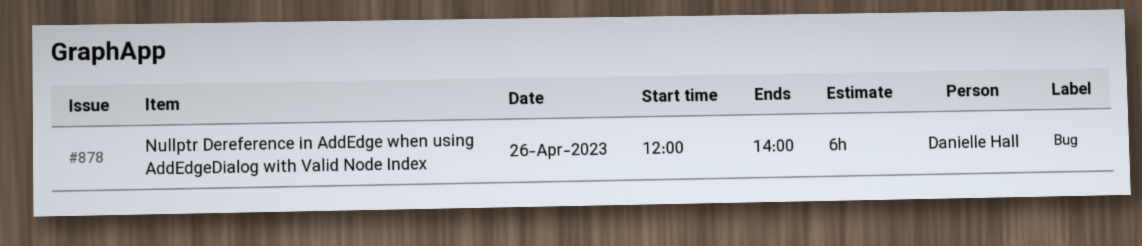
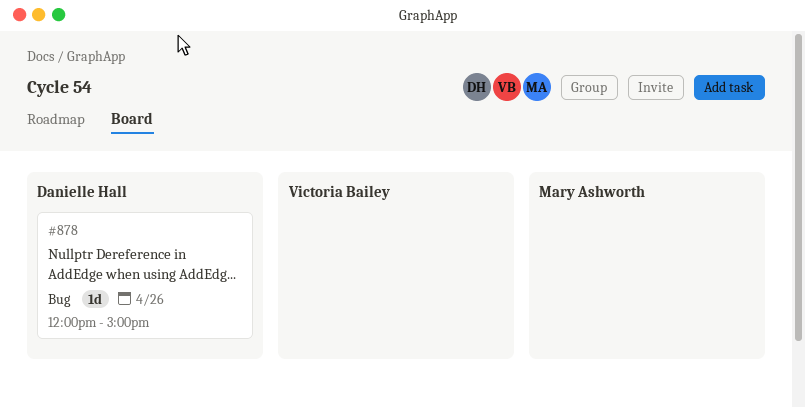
#878, estimate: 6h -> 1d
#878, ends: 14:00 -> 15:00

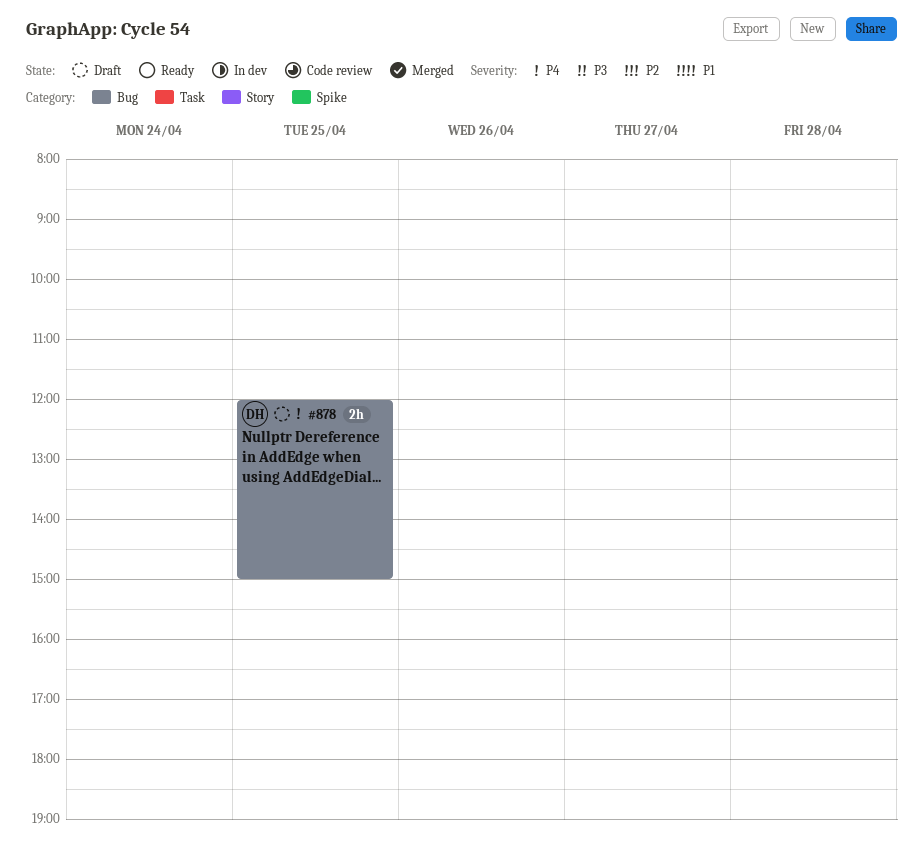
#878, estimate: 1d -> 2h
#878, day: Apr 26 -> Apr 25

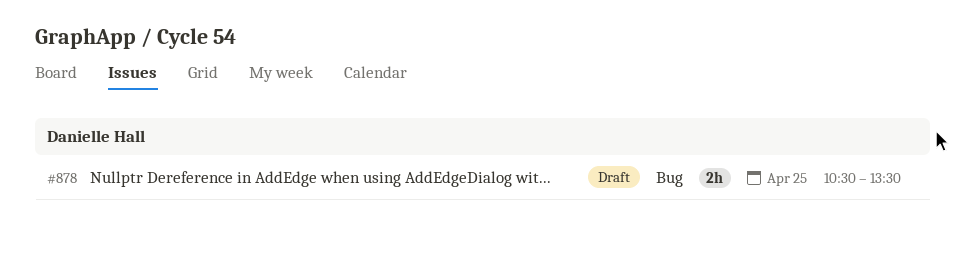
#878, begins: 12:00 -> 10:30
#878, ends: 15:00 -> 13:30

